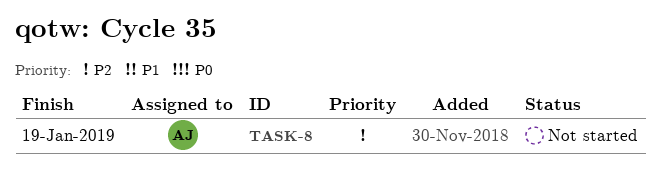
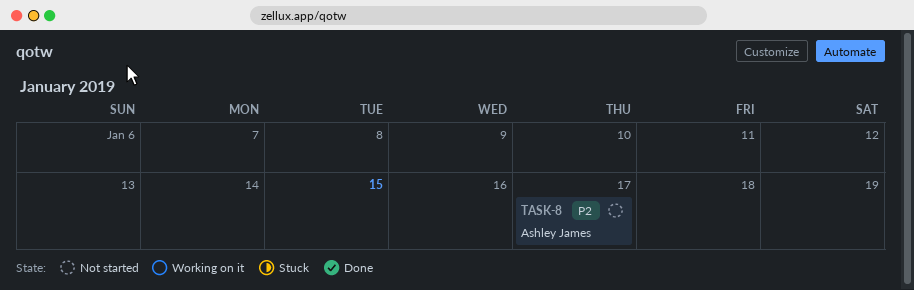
TASK-8, due: Jan 19 -> Jan 17

